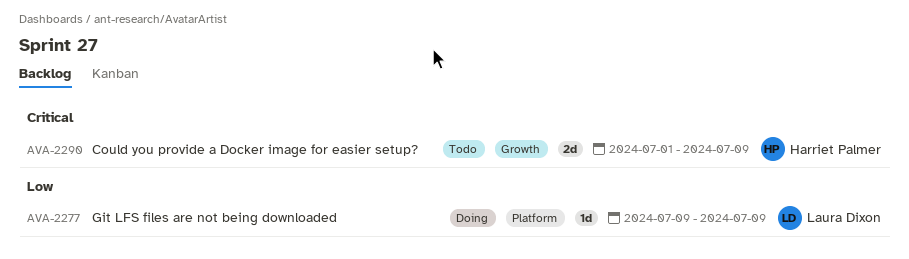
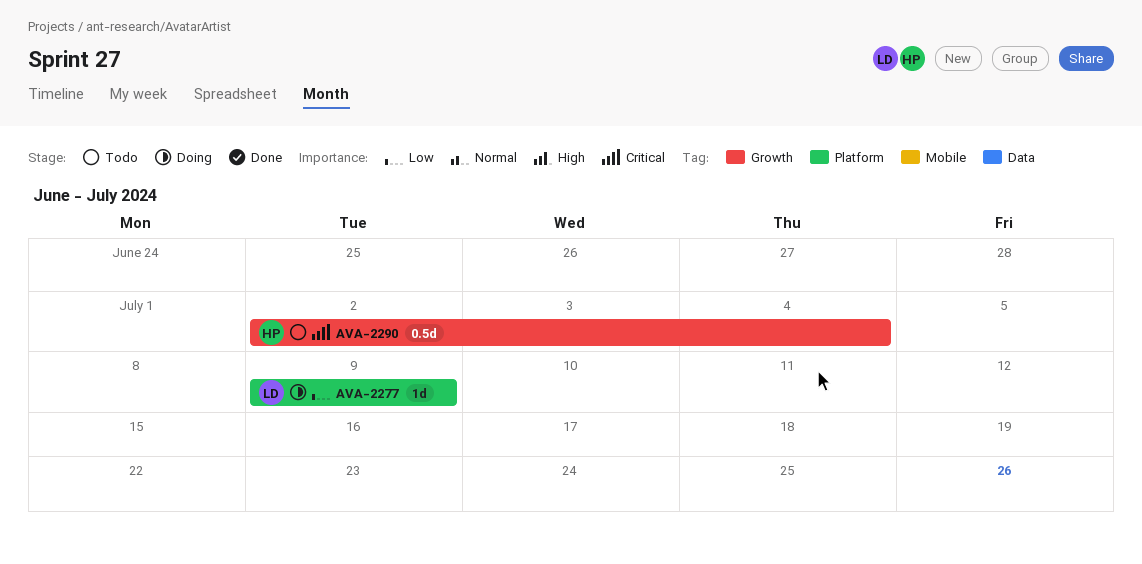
AVA-2290, estimate: 2d -> 0.5d
AVA-2290, start: Jul 1 -> Jul 2
AVA-2290, due: Jul 9 -> Jul 4

